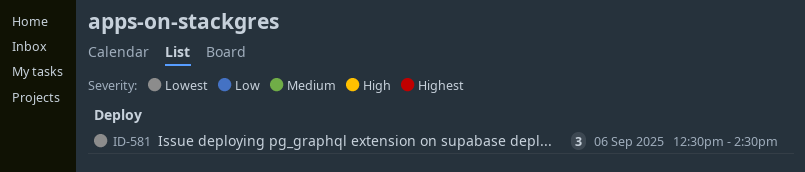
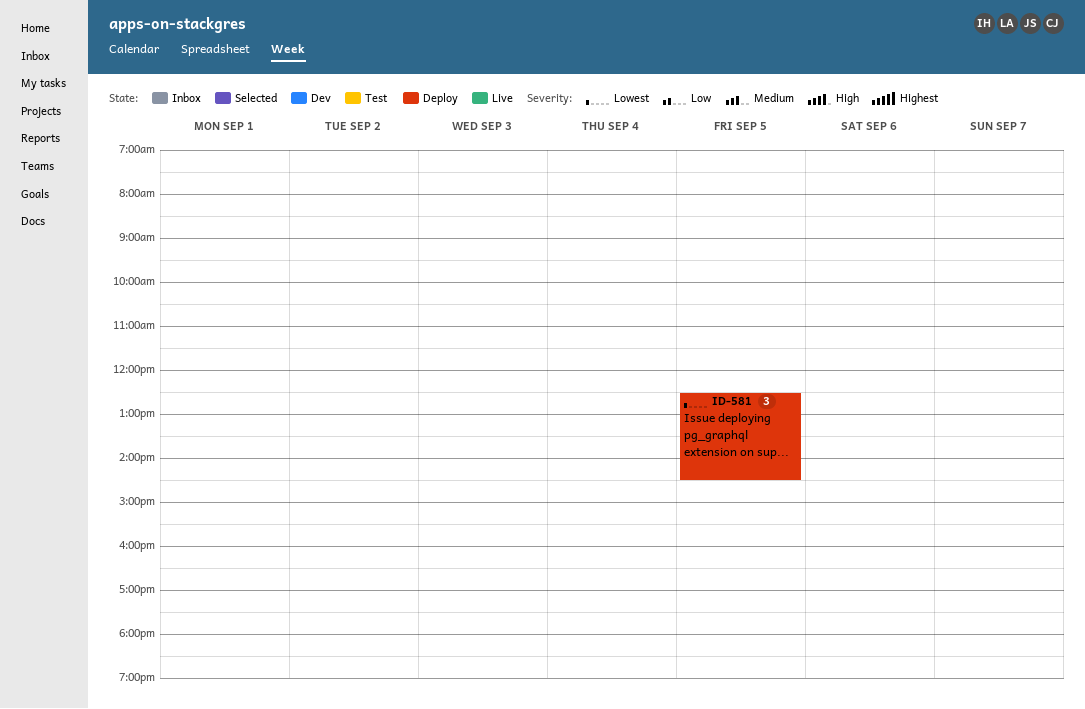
ID-581, day: Sep 6 -> Sep 5

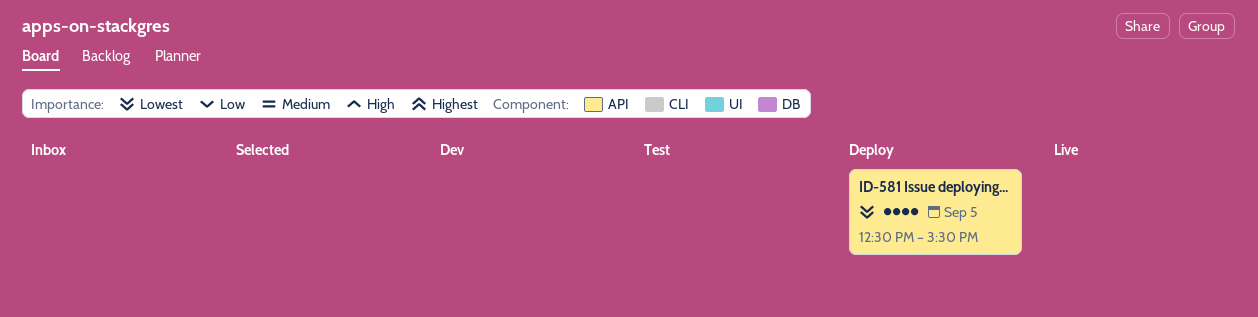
ID-581, estimate: 3 -> 4
ID-581, ends: 14:30 -> 15:30

